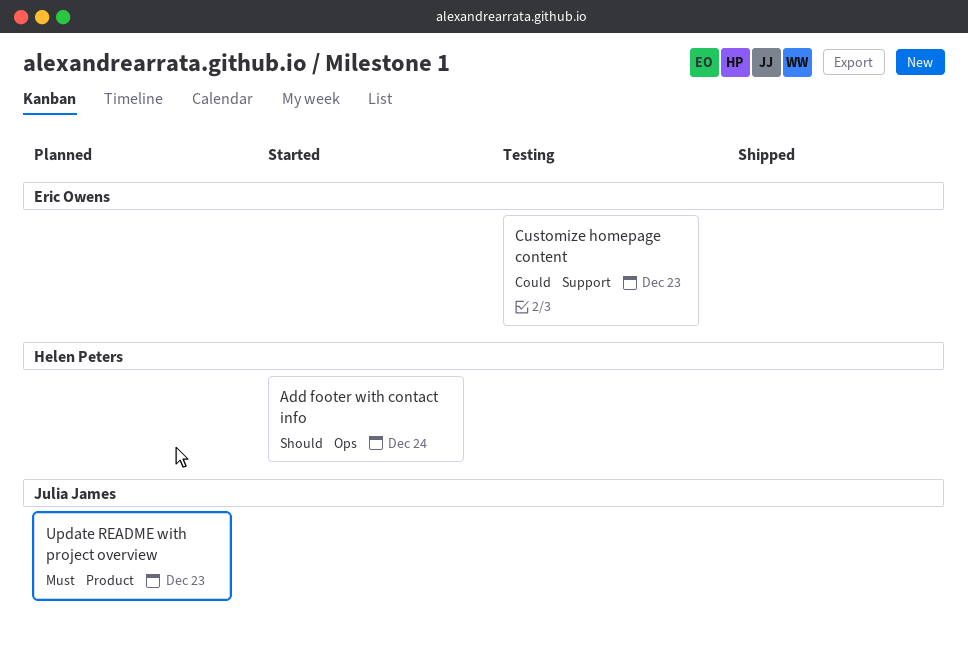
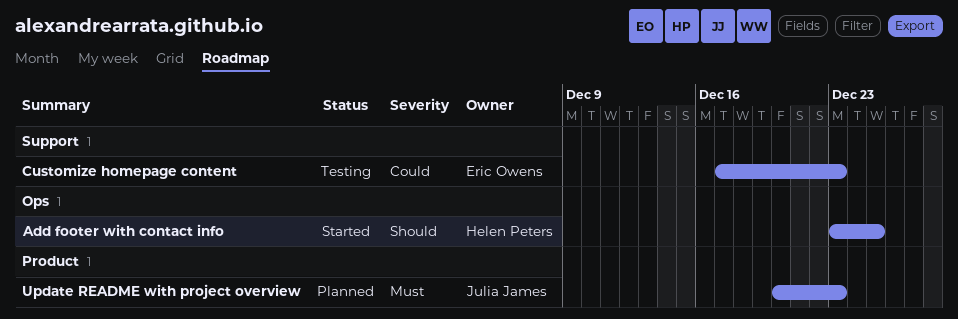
Add footer with contact info, due: Dec 24 -> Dec 25

